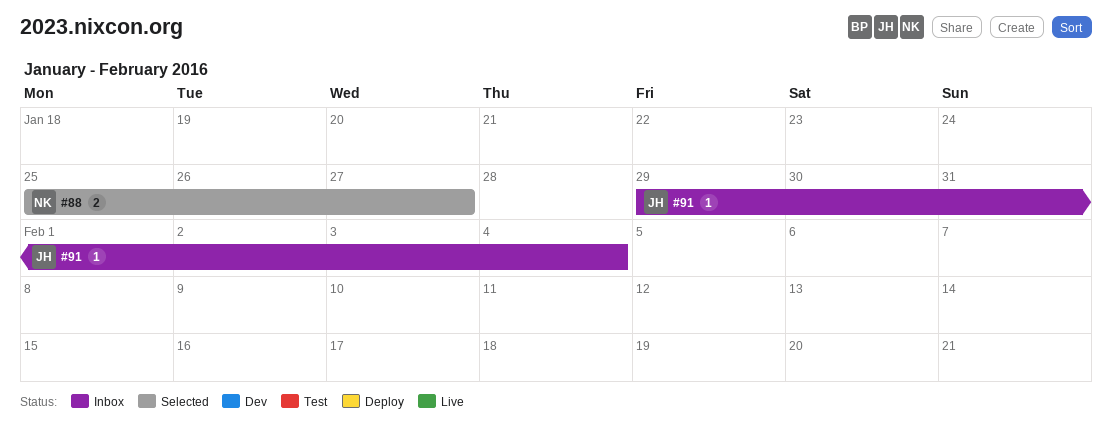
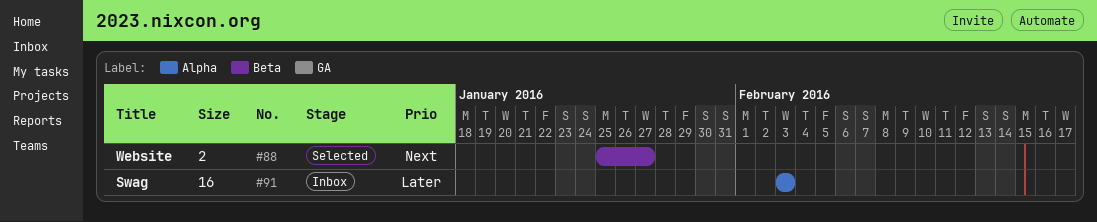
#91, estimate: 1 -> 16
#91, start: Jan 29 -> Feb 3
#91, due: Feb 4 -> Feb 3

